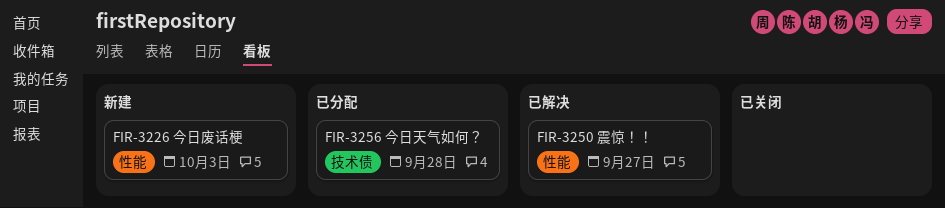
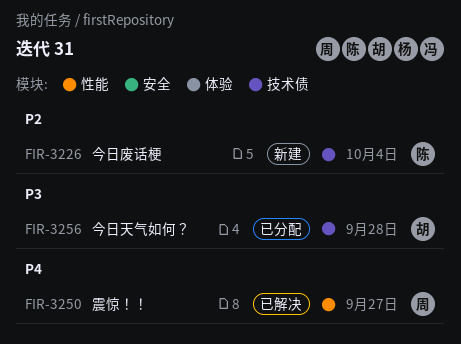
FIR-3226, label: 性能 -> 技术债
FIR-3226, due: Oct 3 -> Oct 4

